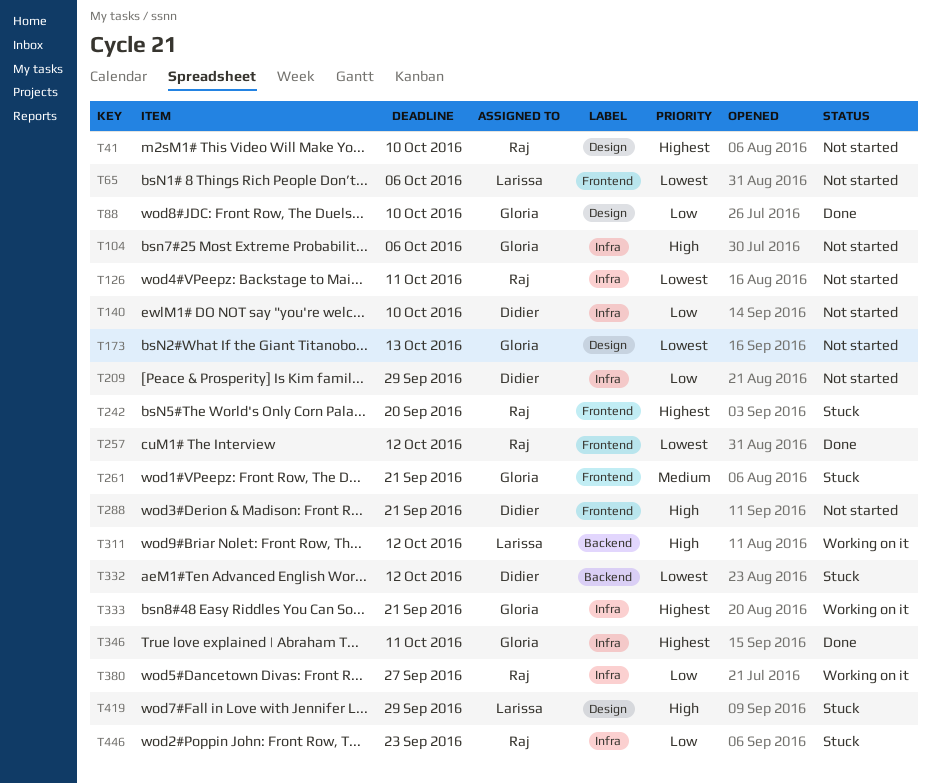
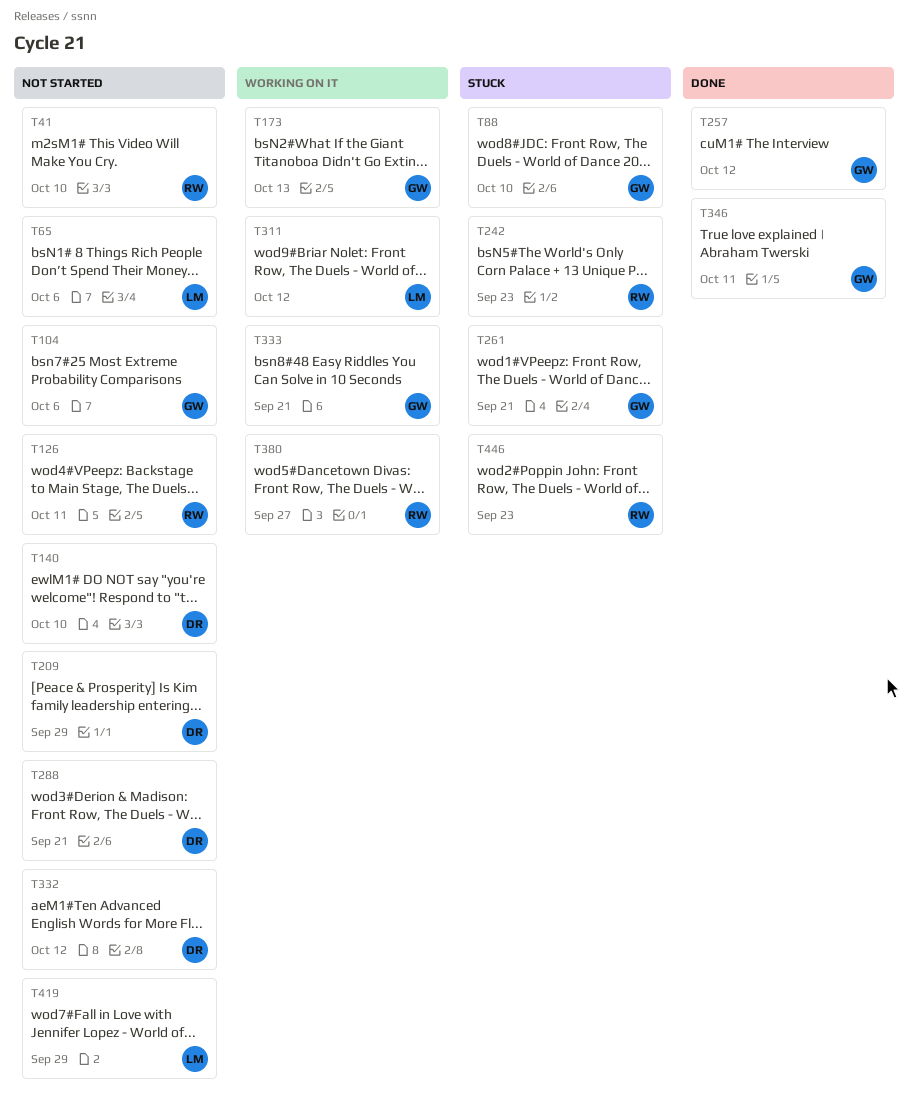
T88, status: Done -> Stuck
T173, status: Not started -> Working on it
T242, due: Sep 20 -> Sep 23
T257, owner: Raj -> Gloria
T332, status: Stuck -> Not started
T419, status: Stuck -> Not started

